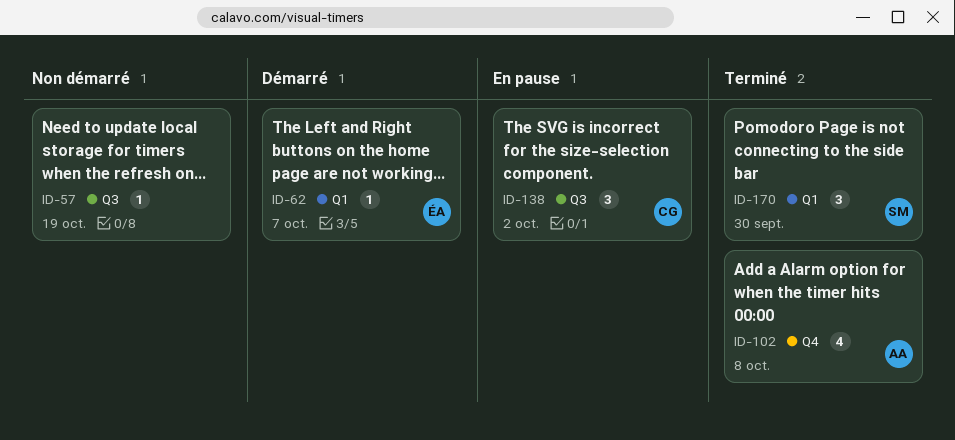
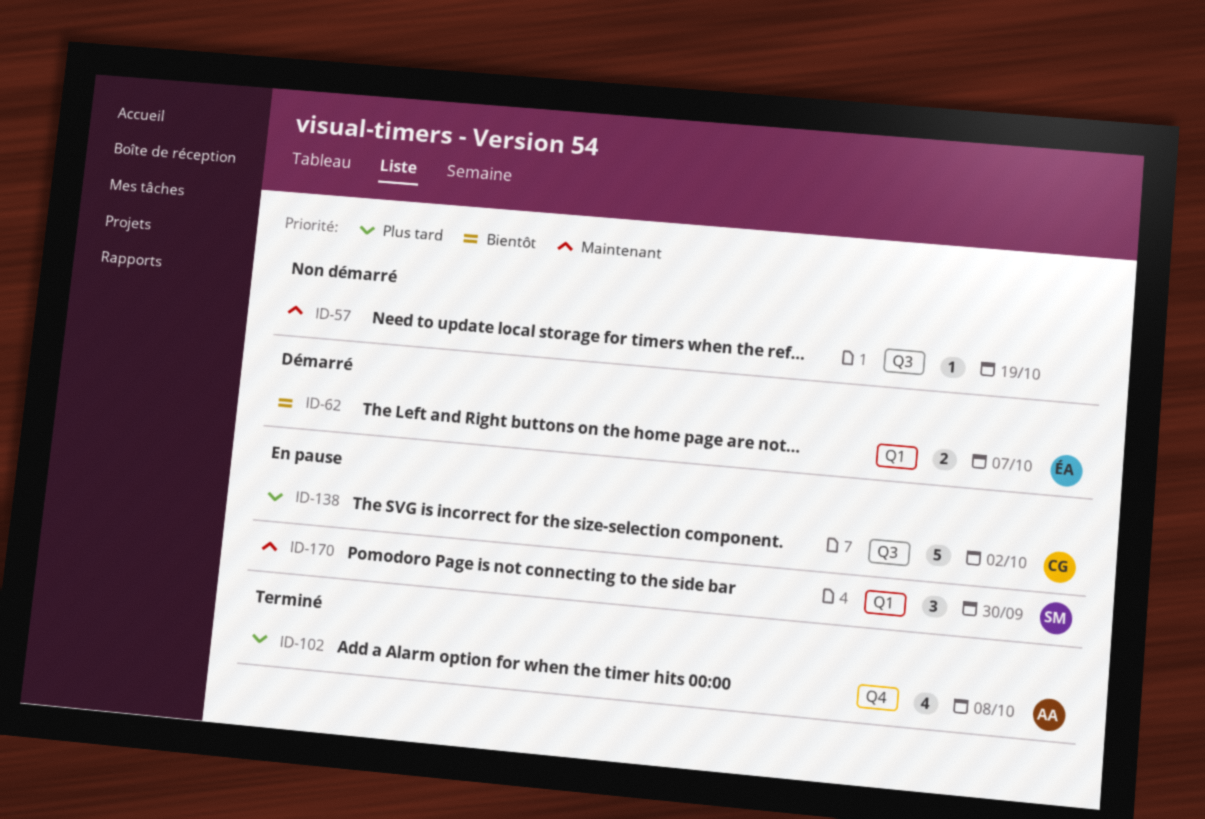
ID-62, estimate: 1 -> 2
ID-138, estimate: 3 -> 5
ID-170, status: Terminé -> En pause

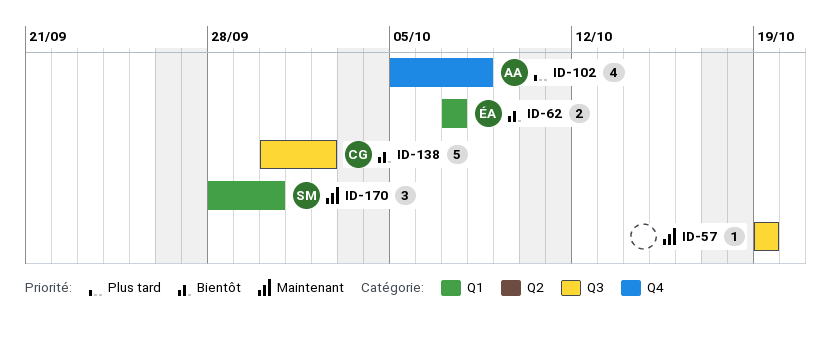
ID-138, priority: Plus tard -> Bientôt

